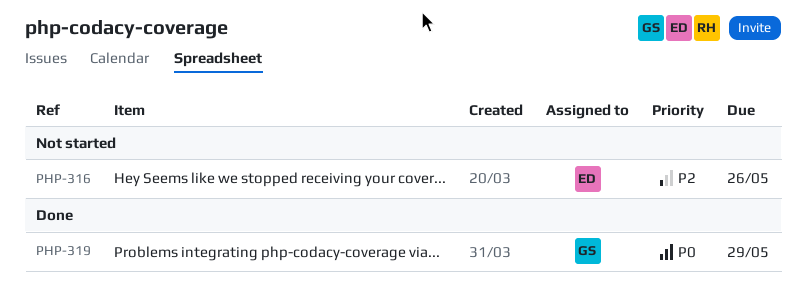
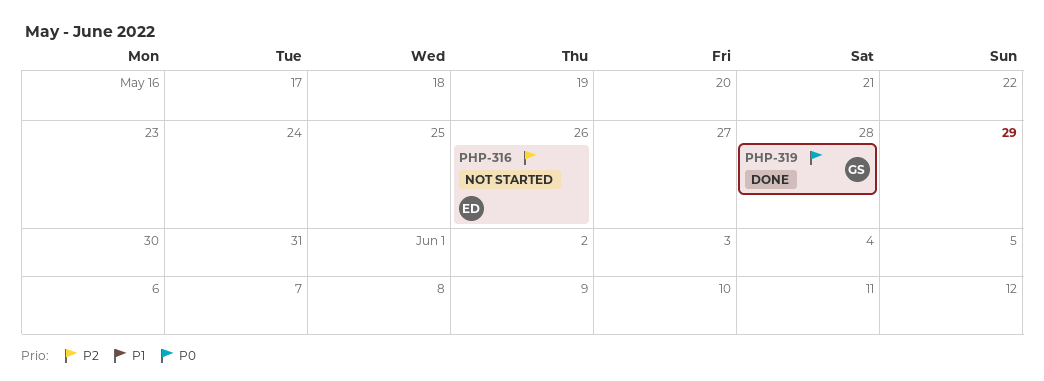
PHP-319, due: May 29 -> May 28

